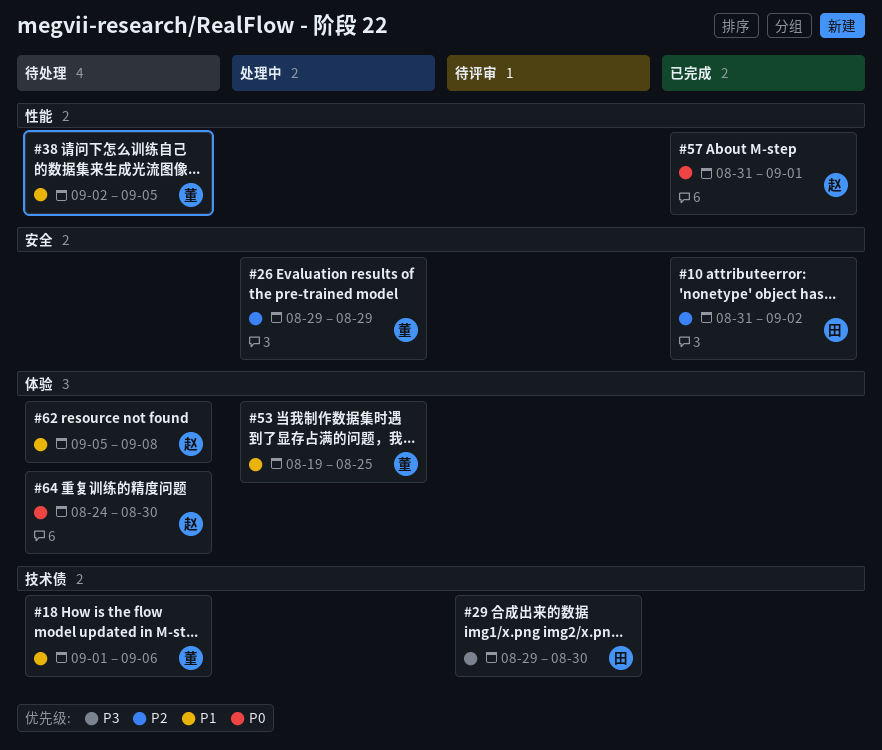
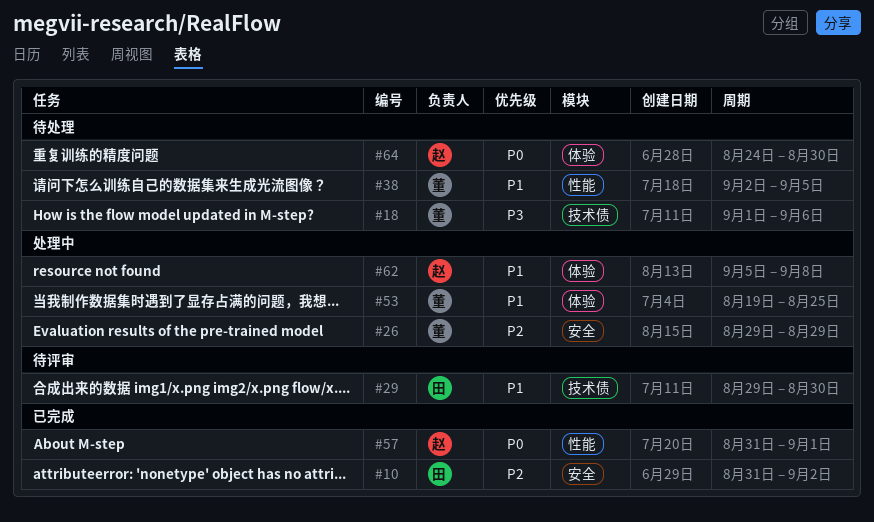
#18, priority: P1 -> P3
#29, priority: P3 -> P1
#62, status: 待处理 -> 处理中

